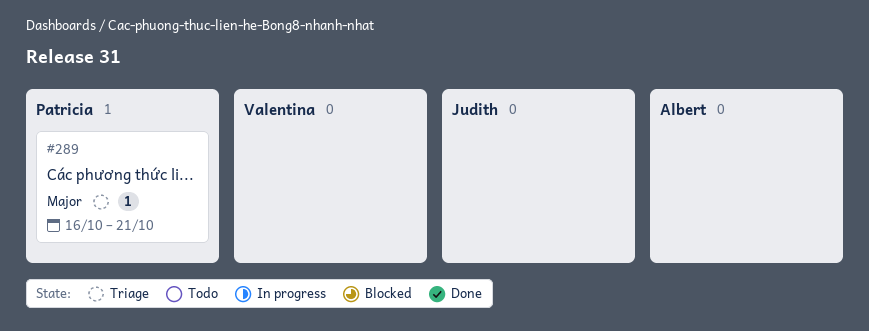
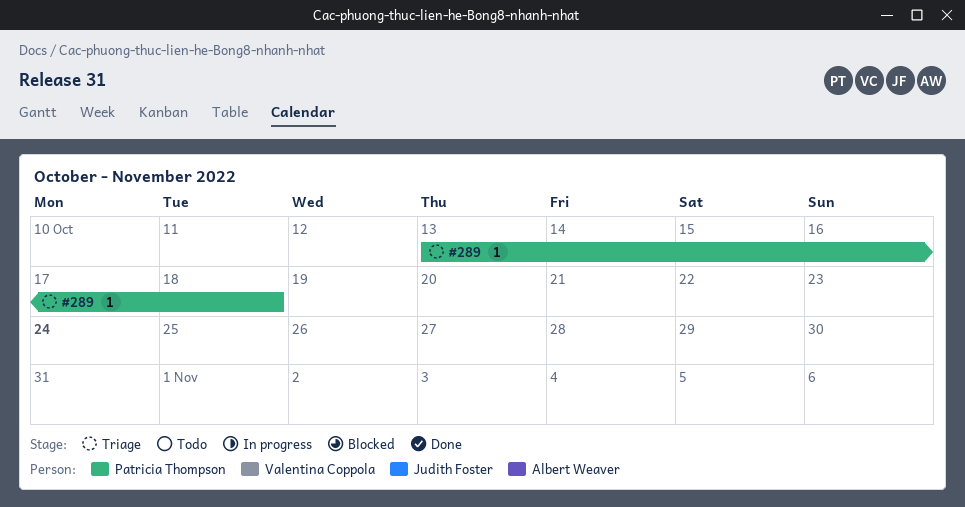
#289, start: Oct 16 -> Oct 13
#289, due: Oct 21 -> Oct 18

